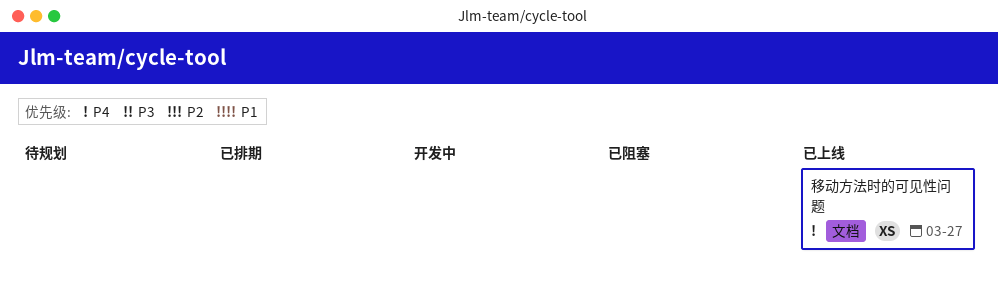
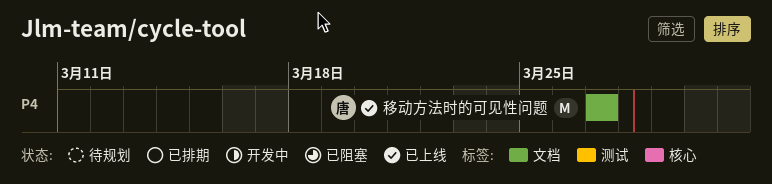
移动方法时的可见性问题, estimate: XS -> M

